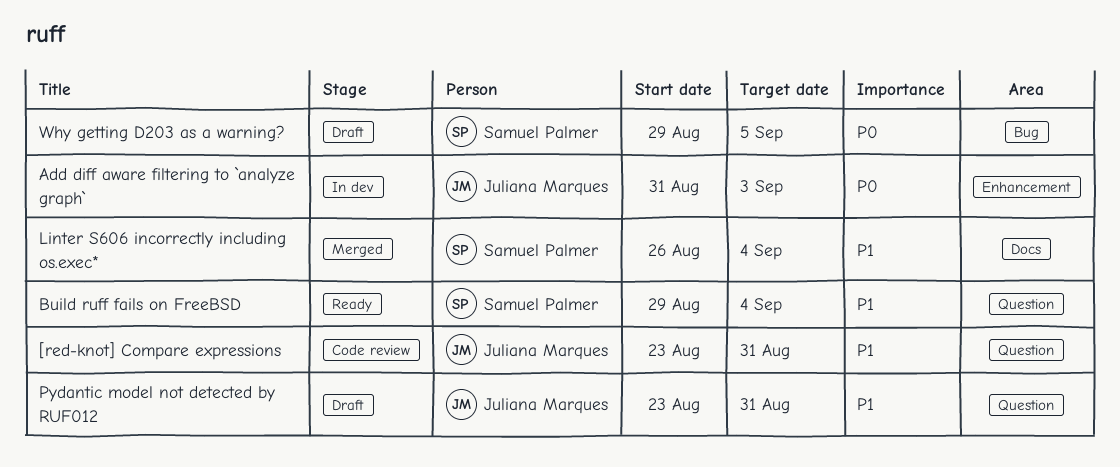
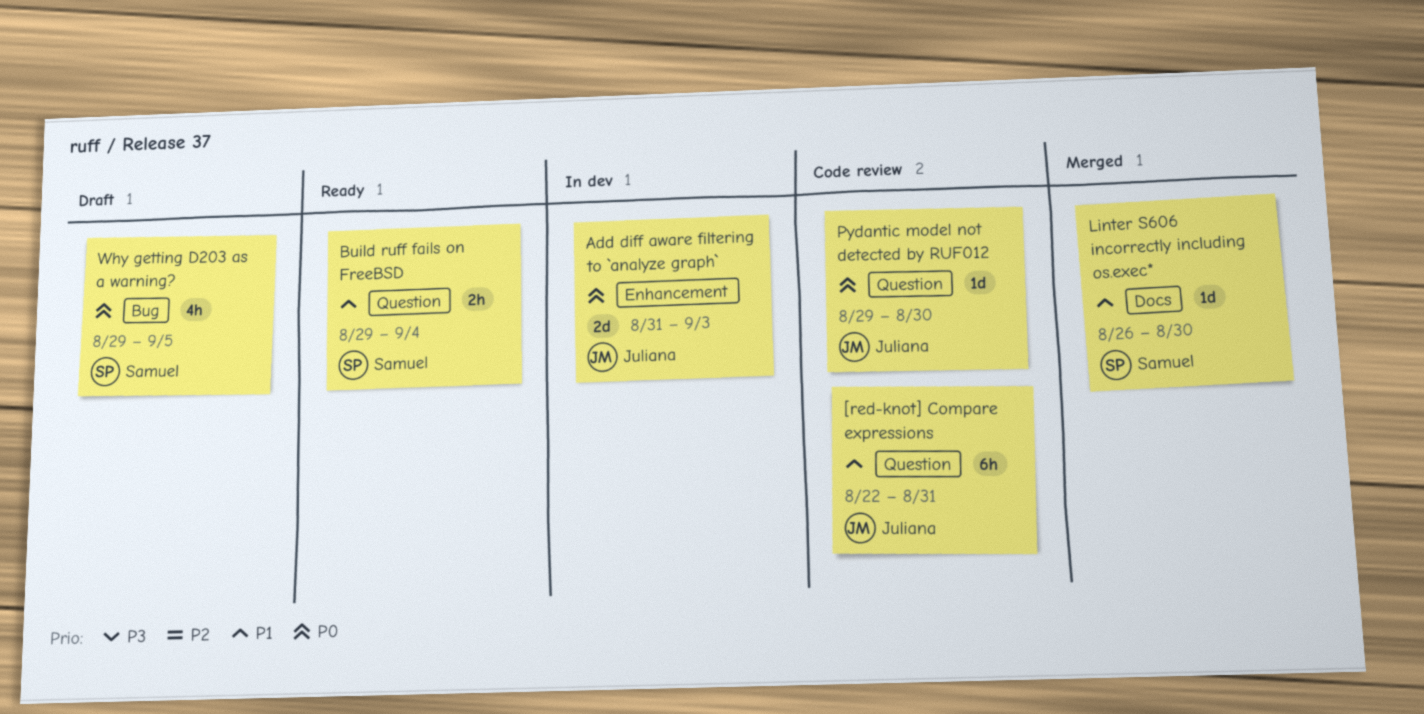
[red-knot] Compare expressions, start: Aug 23 -> Aug 22
Linter S606 incorrectly including os.exec*, due: Sep 4 -> Aug 30
Pydantic model not detected by RUF012, status: Draft -> Code review
Pydantic model not detected by RUF012, priority: P1 -> P0
Pydantic model not detected by RUF012, start: Aug 23 -> Aug 29
Pydantic model not detected by RUF012, due: Aug 31 -> Aug 30

